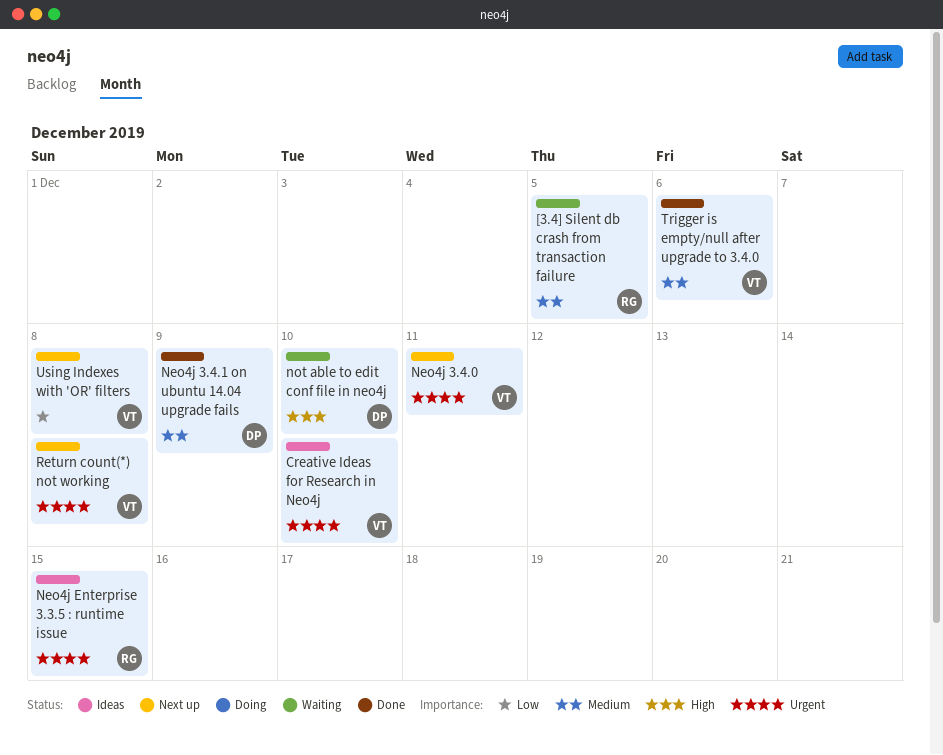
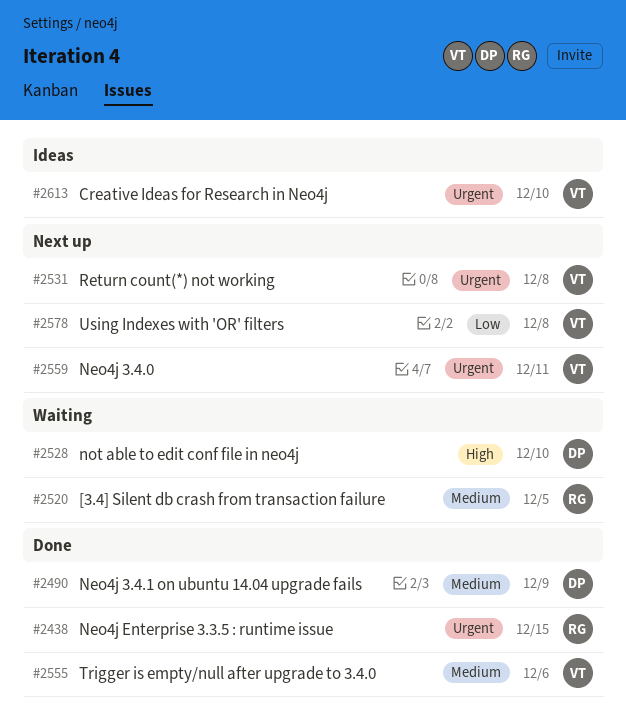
Neo4j Enterprise 3.3.5 : runtime issue, status: Ideas -> Done

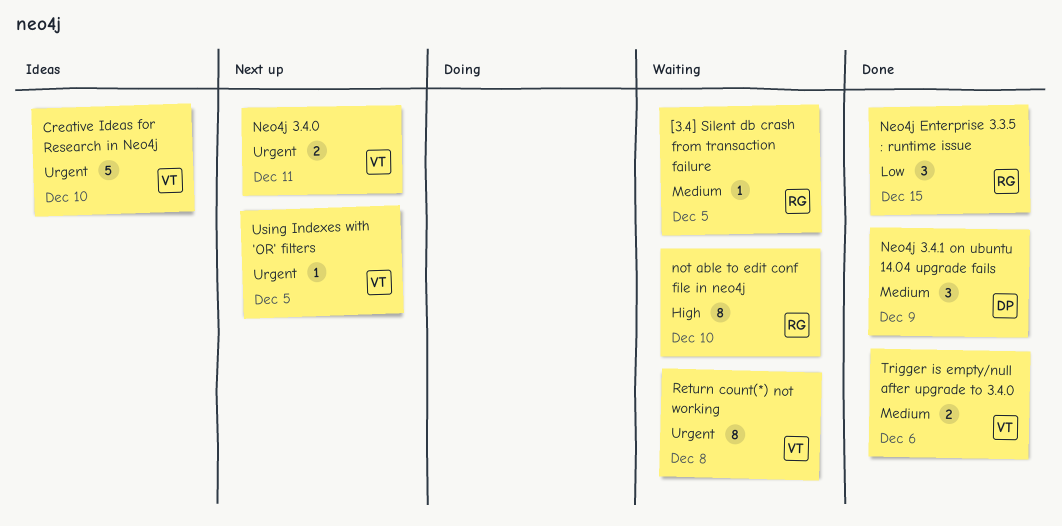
Neo4j Enterprise 3.3.5 : runtime issue, priority: Urgent -> Low
not able to edit conf file in neo4j, owner: DP -> RG
Return count(*) not working, status: Next up -> Waiting
Using Indexes with 'OR' filters, priority: Low -> Urgent
Using Indexes with 'OR' filters, due: Dec 8 -> Dec 5

